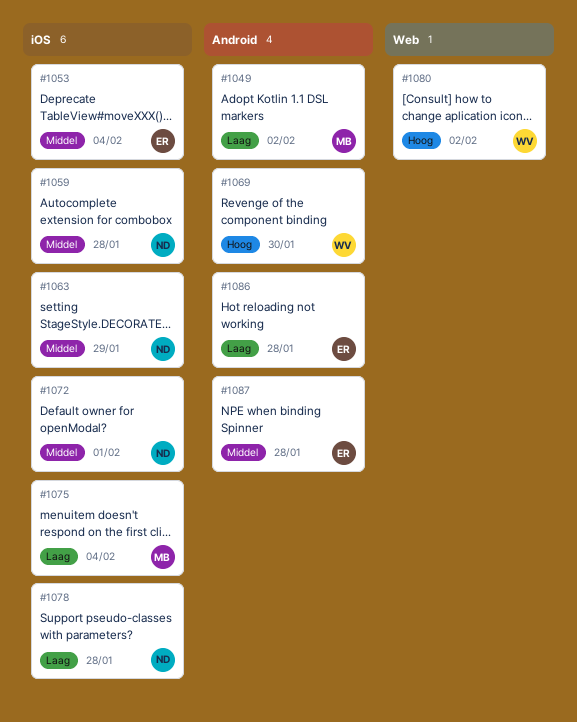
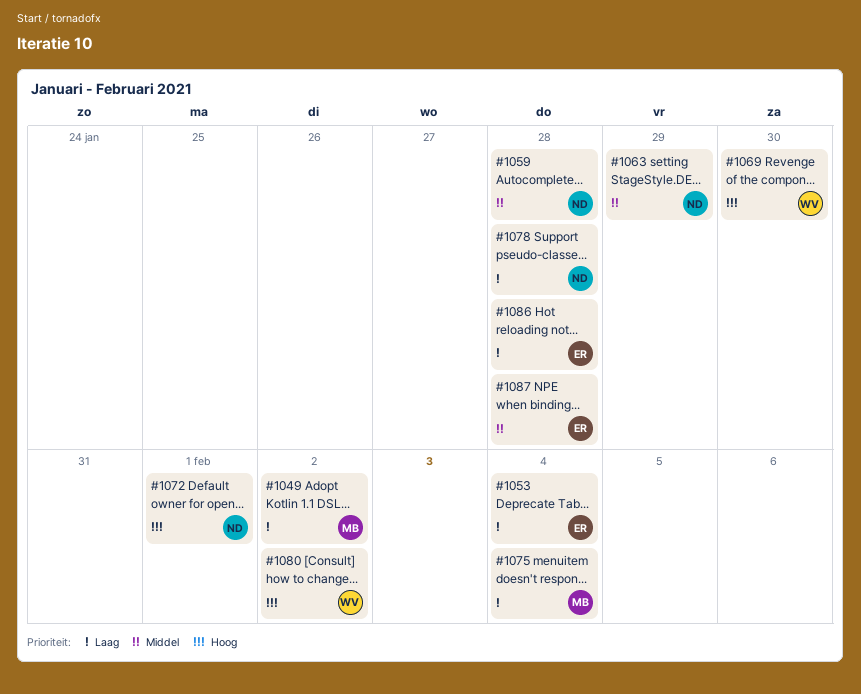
#1053, priority: Middel -> Laag
#1072, priority: Middel -> Hoog

